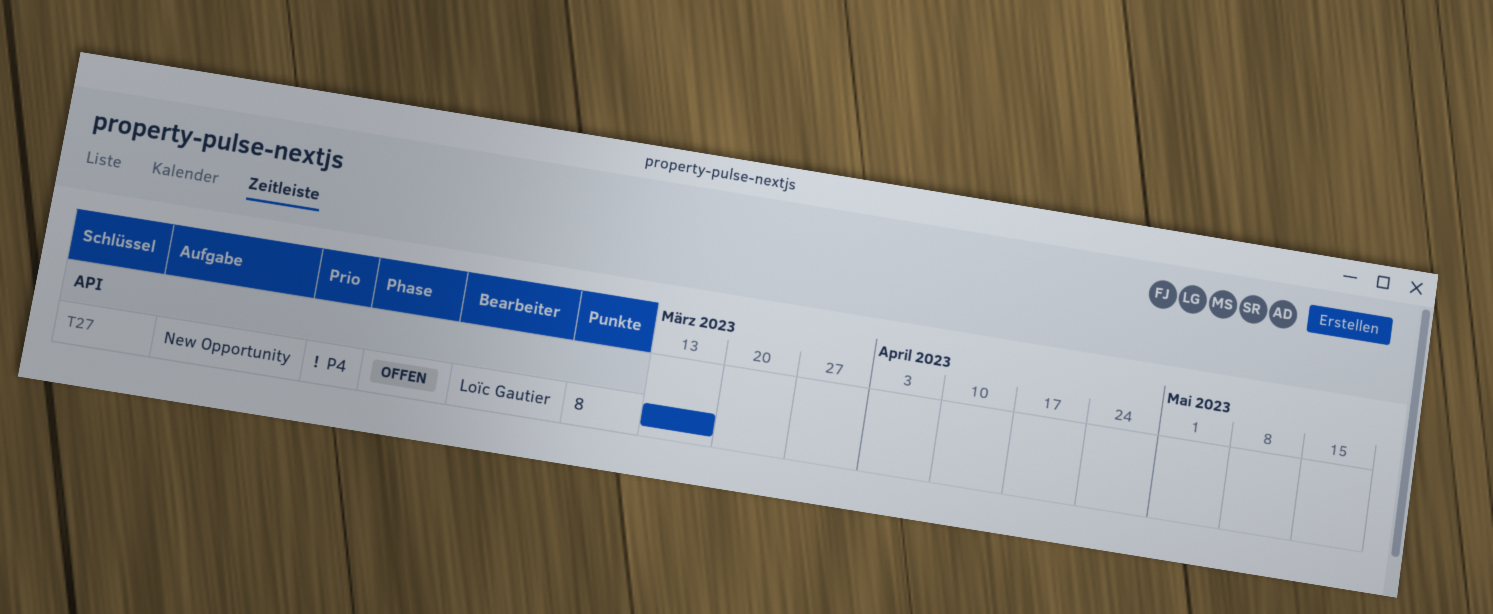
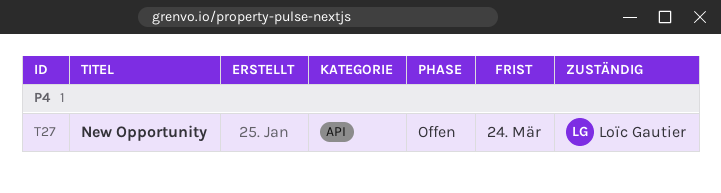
T27, due: Mar 17 -> Mar 24

